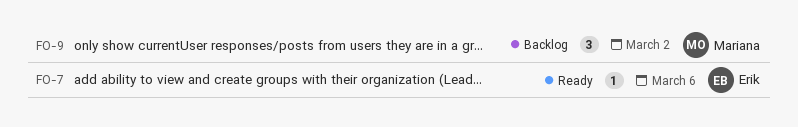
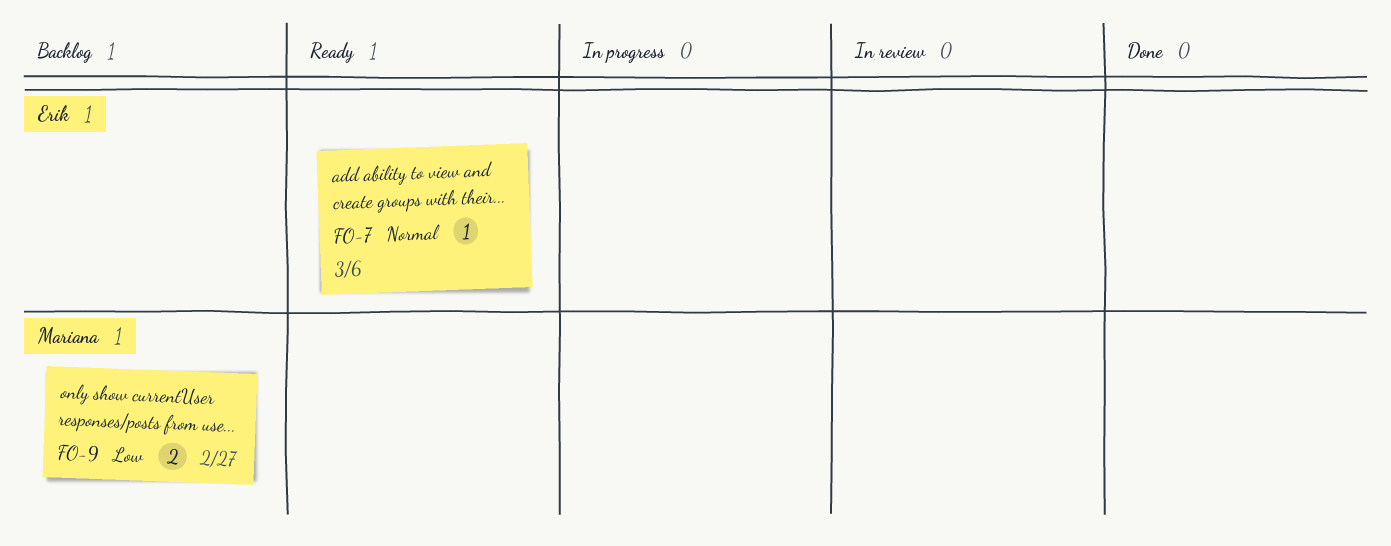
FO-9, estimate: 3 -> 2
FO-9, due: Mar 2 -> Feb 27

